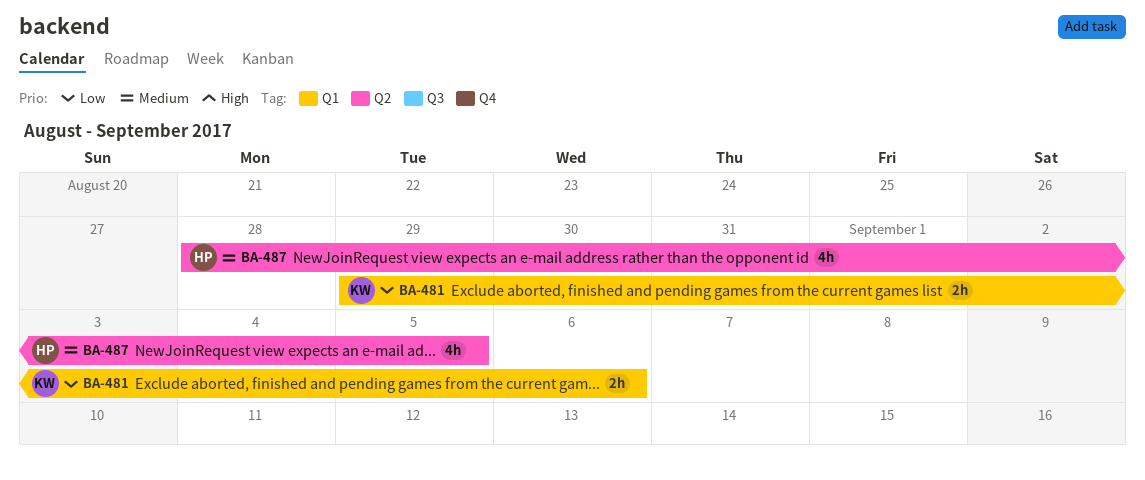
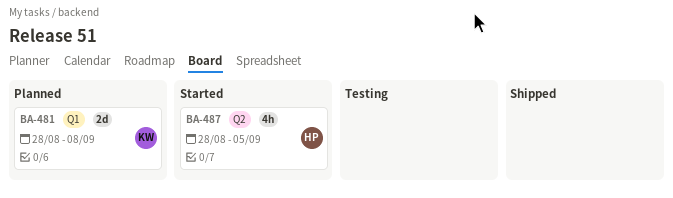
BA-481, estimate: 2h -> 2d
BA-481, start: Aug 29 -> Aug 28
BA-481, due: Sep 6 -> Sep 8

